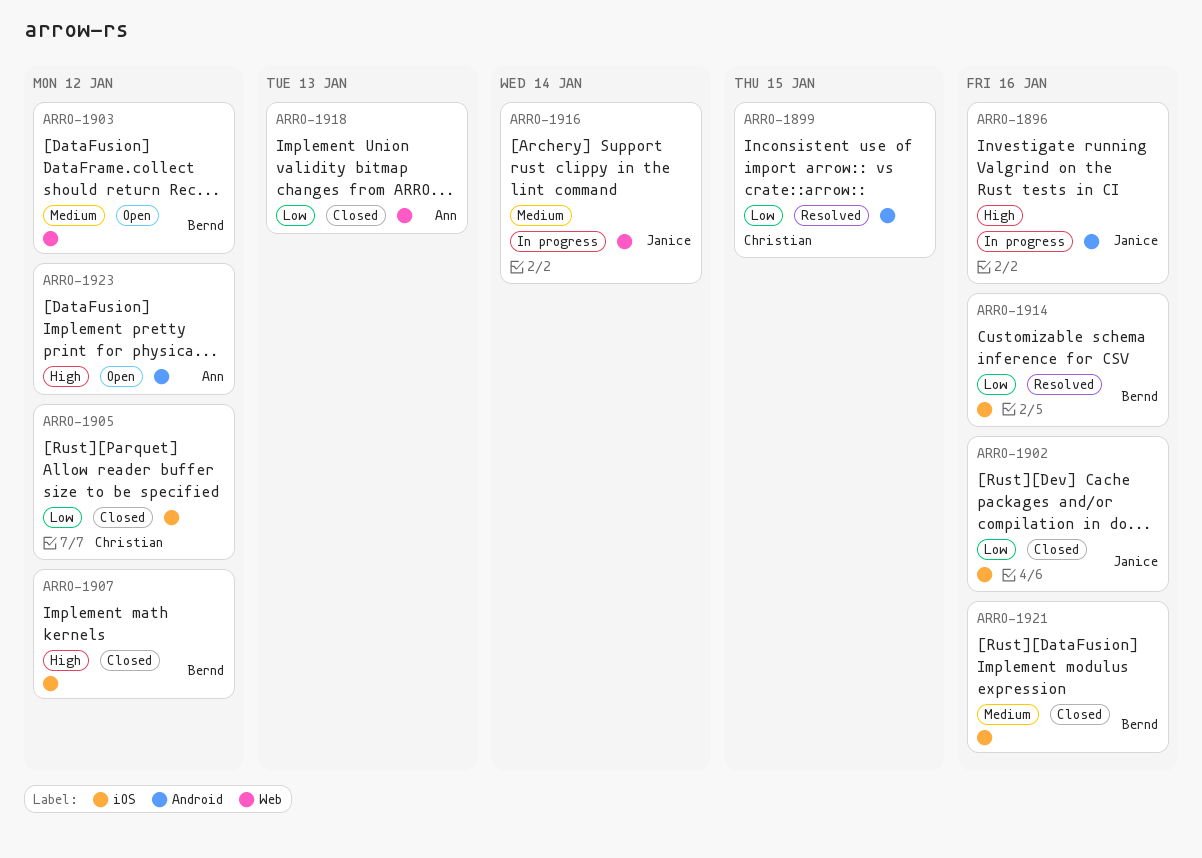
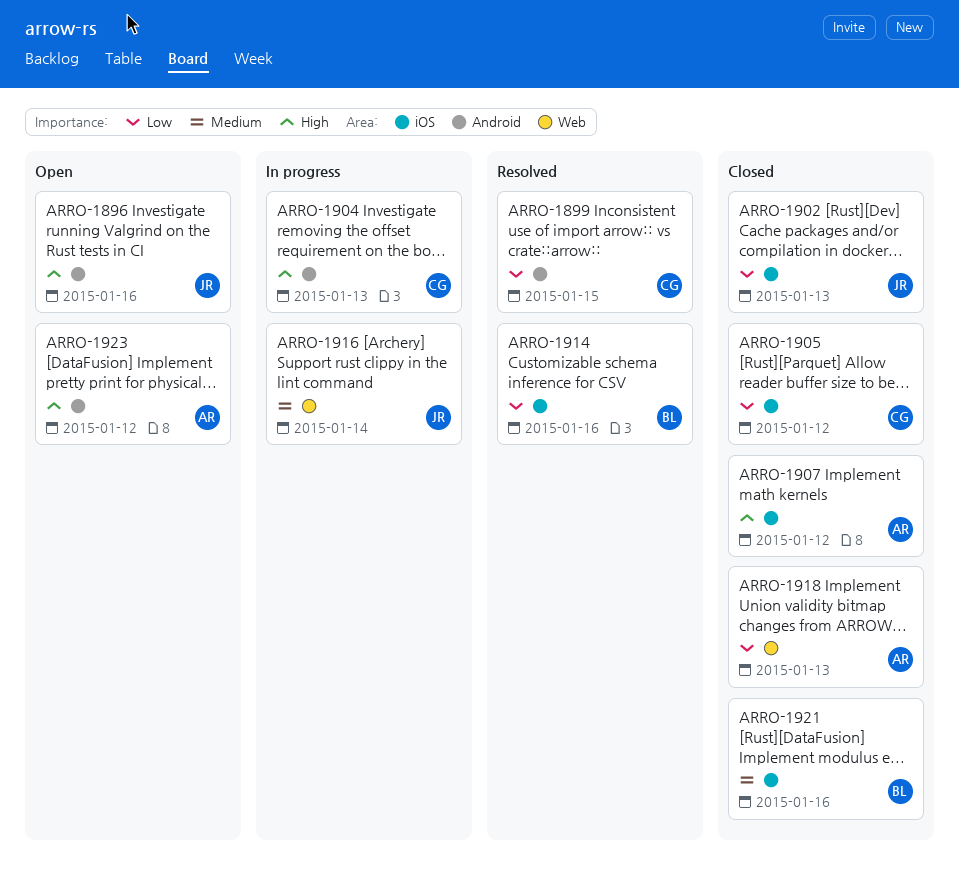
ARRO-1896, status: In progress -> Open
ARRO-1902, due: Jan 16 -> Jan 13
ARRO-1903: present -> none
ARRO-1904: none -> present
ARRO-1907, owner: Bernd -> Ann

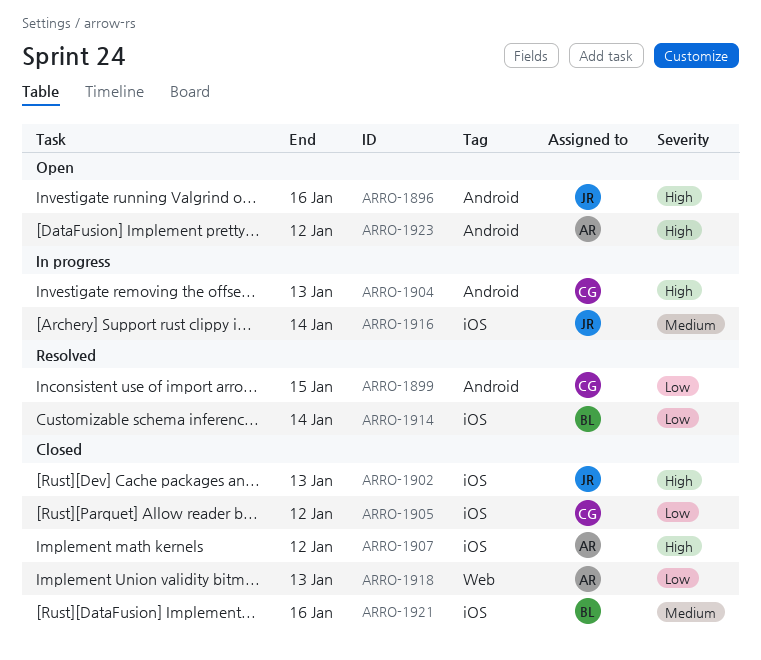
ARRO-1902, priority: Low -> High
ARRO-1914, due: Jan 16 -> Jan 14
ARRO-1916, label: Web -> iOS

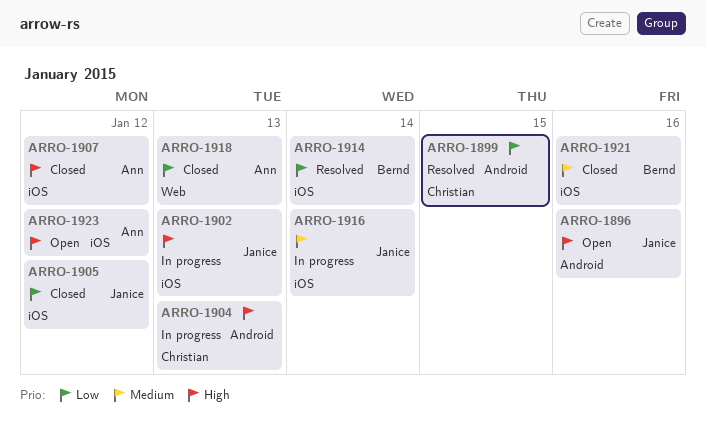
ARRO-1902, status: Closed -> In progress
ARRO-1905, owner: Christian -> Janice
ARRO-1923, label: Android -> iOS

